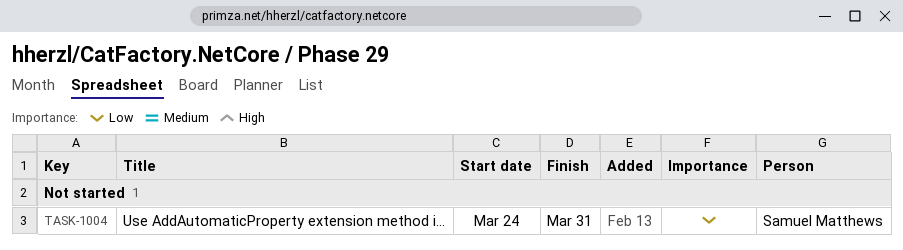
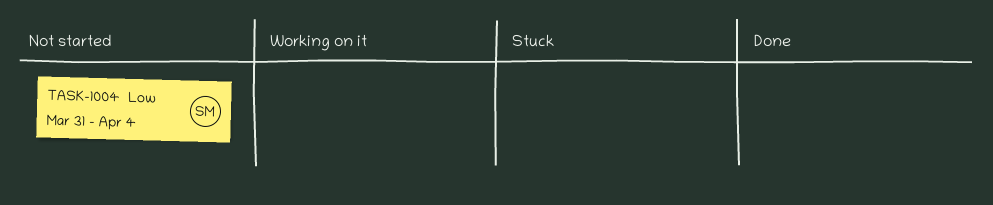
TASK-1004, start: Mar 24 -> Mar 31
TASK-1004, due: Mar 31 -> Apr 4

